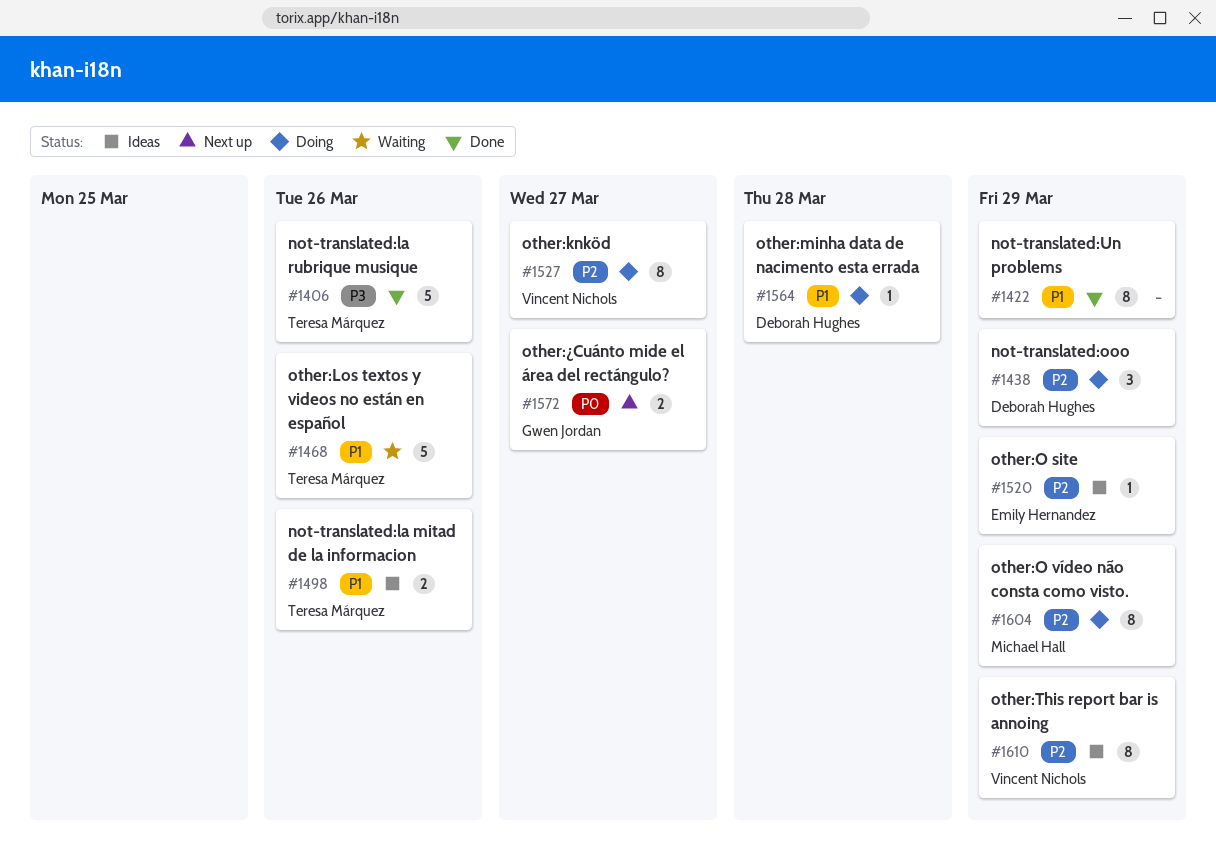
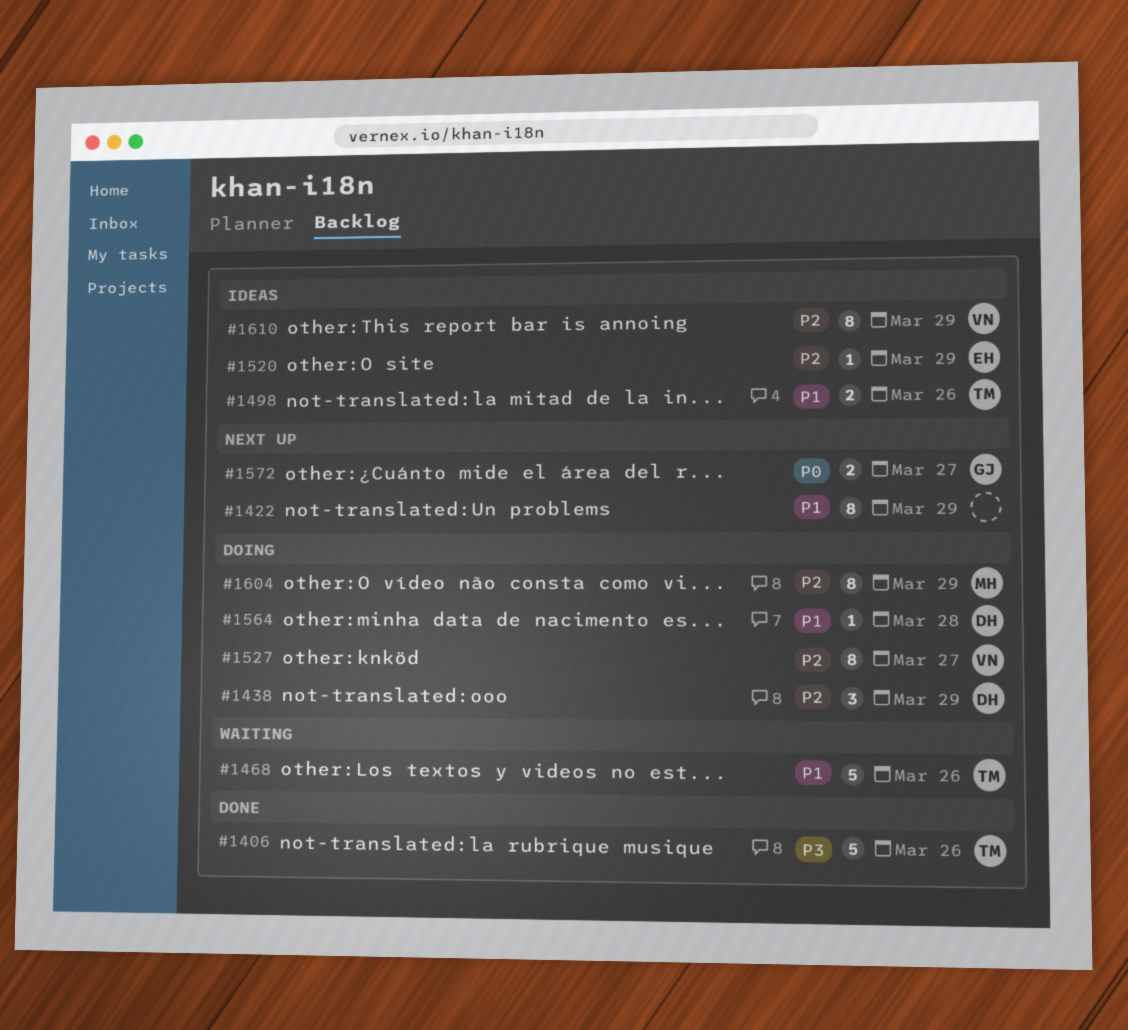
#1422, status: Done -> Next up

